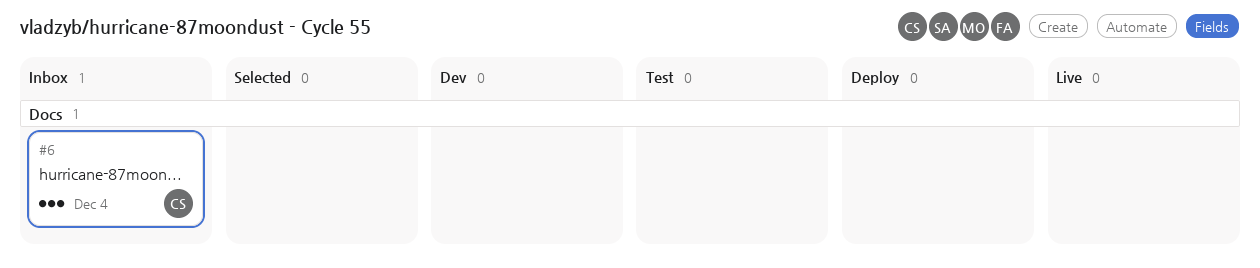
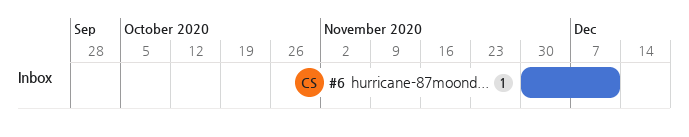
#6, estimate: 3 -> 1
#6, due: Dec 4 -> Dec 11

